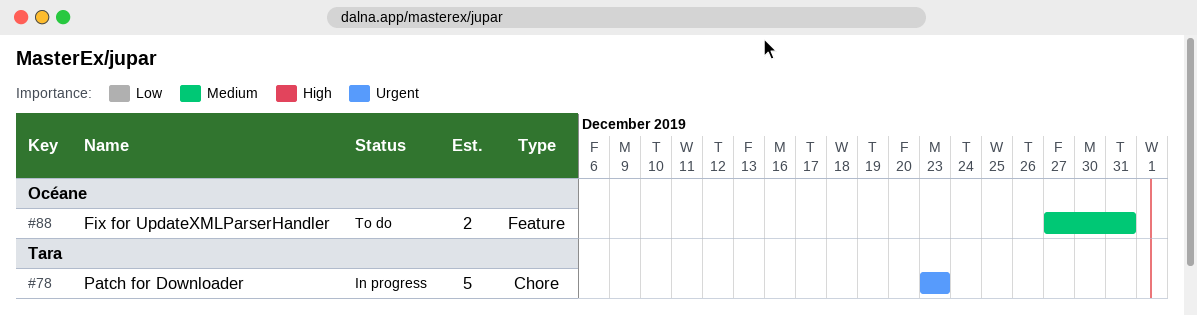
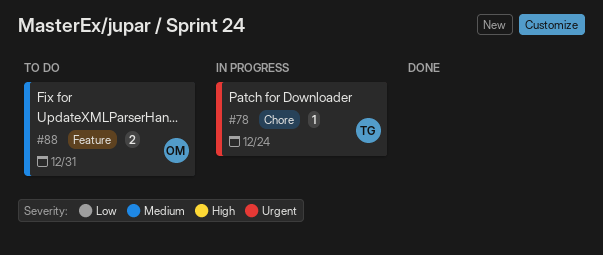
#78, estimate: 5 -> 1
#78, due: Dec 23 -> Dec 24

